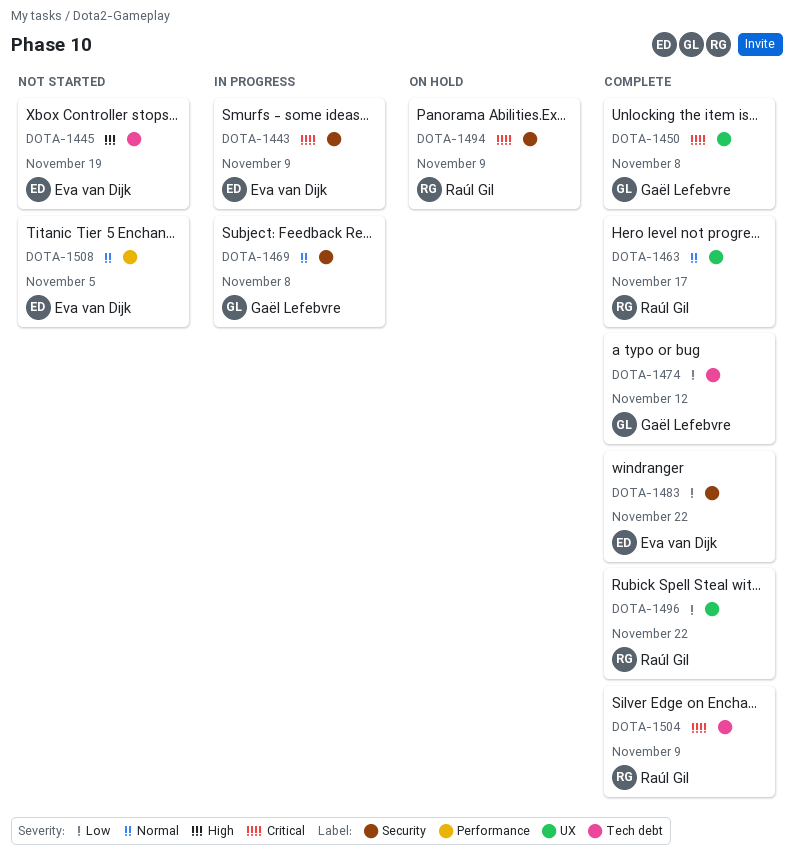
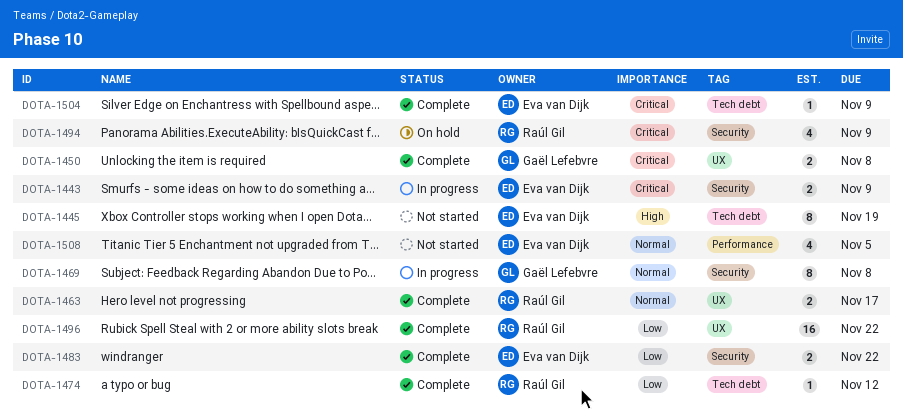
DOTA-1474, owner: Gaël Lefebvre -> Raúl Gil
DOTA-1504, owner: Raúl Gil -> Eva van Dijk

